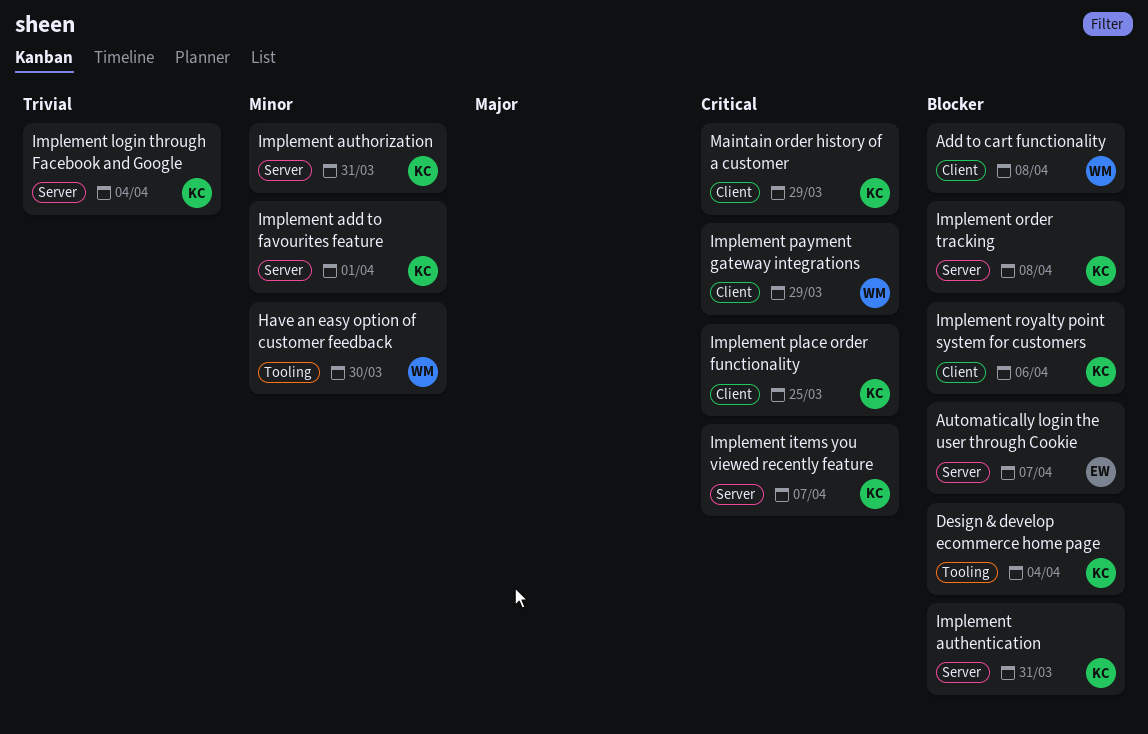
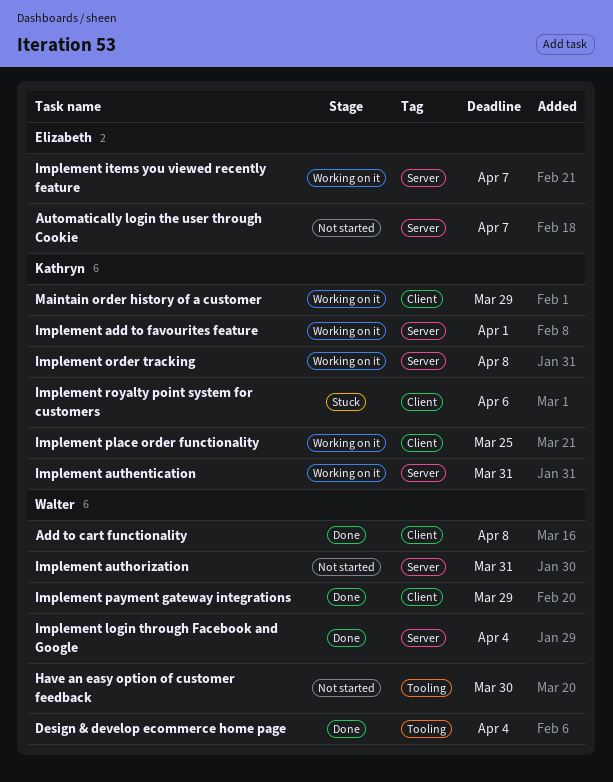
Design & develop ecommerce home page, owner: Kathryn -> Walter
Implement authorization, owner: Kathryn -> Walter
Implement items you viewed recently feature, owner: Kathryn -> Elizabeth
Implement login through Facebook and Google, owner: Kathryn -> Walter

